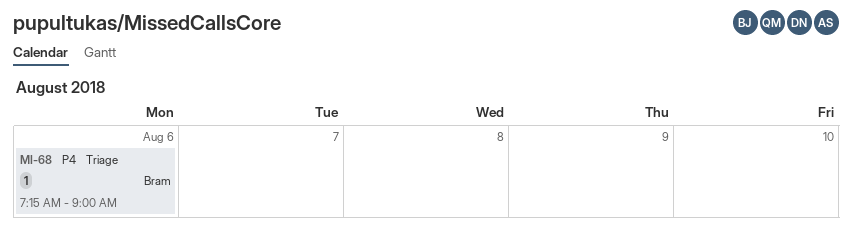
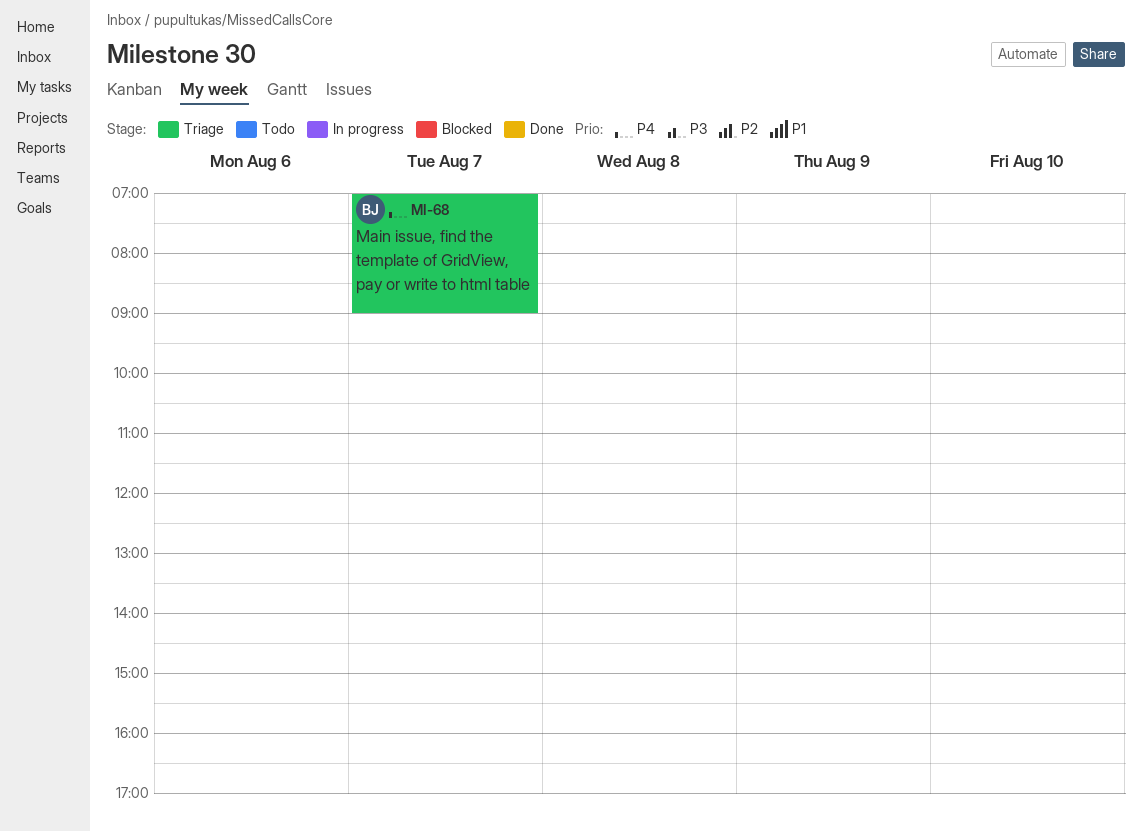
MI-68, day: Aug 6 -> Aug 7
MI-68, begins: 07:15 -> 07:00

